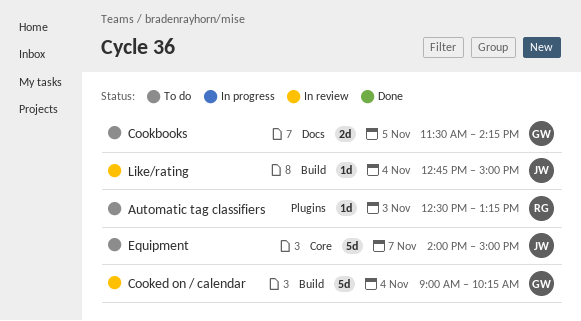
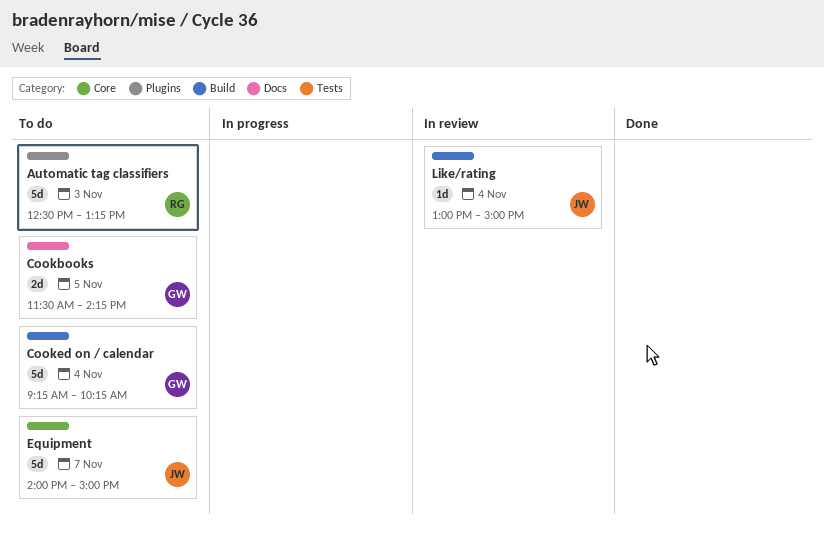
Automatic tag classifiers, estimate: 1d -> 5d
Cooked on / calendar, status: In review -> To do
Cooked on / calendar, begins: 09:00 -> 09:15
Like/rating, begins: 12:45 -> 13:00

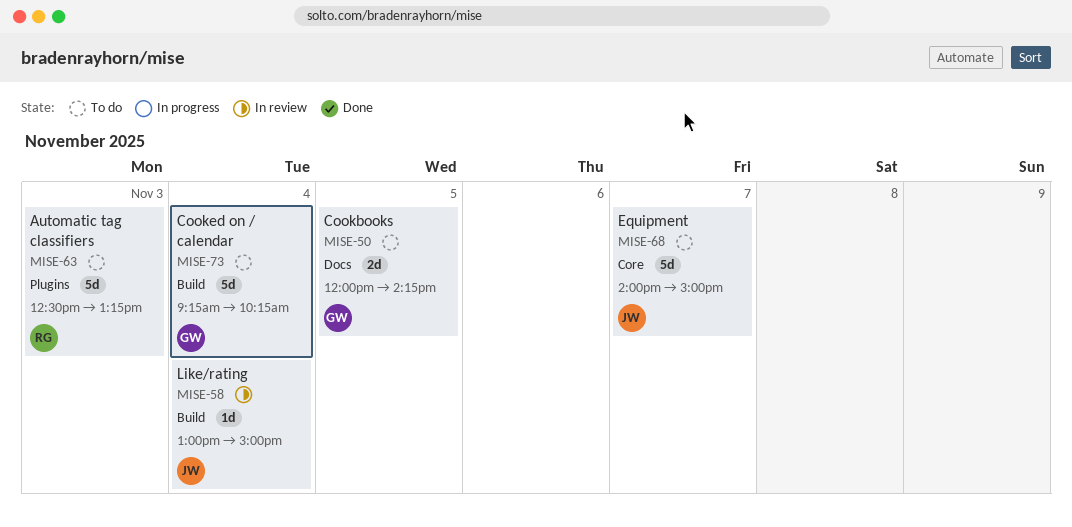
Cookbooks, begins: 11:30 -> 12:00

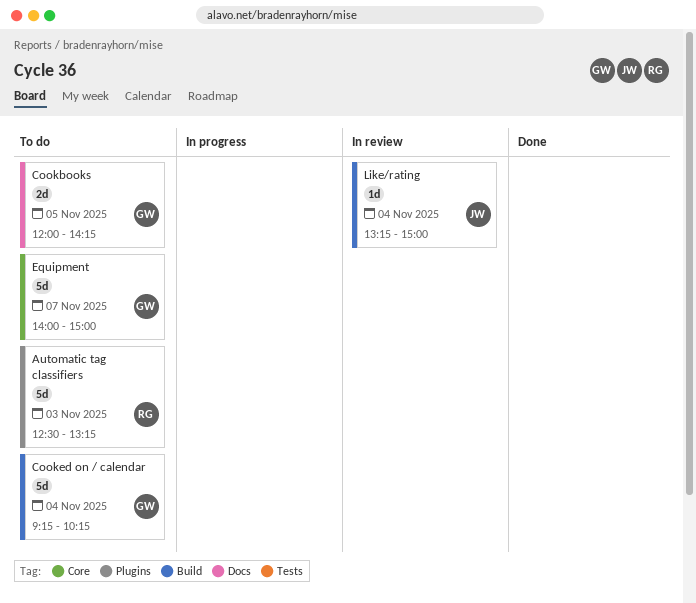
Equipment, owner: JW -> GW
Like/rating, begins: 13:00 -> 13:15

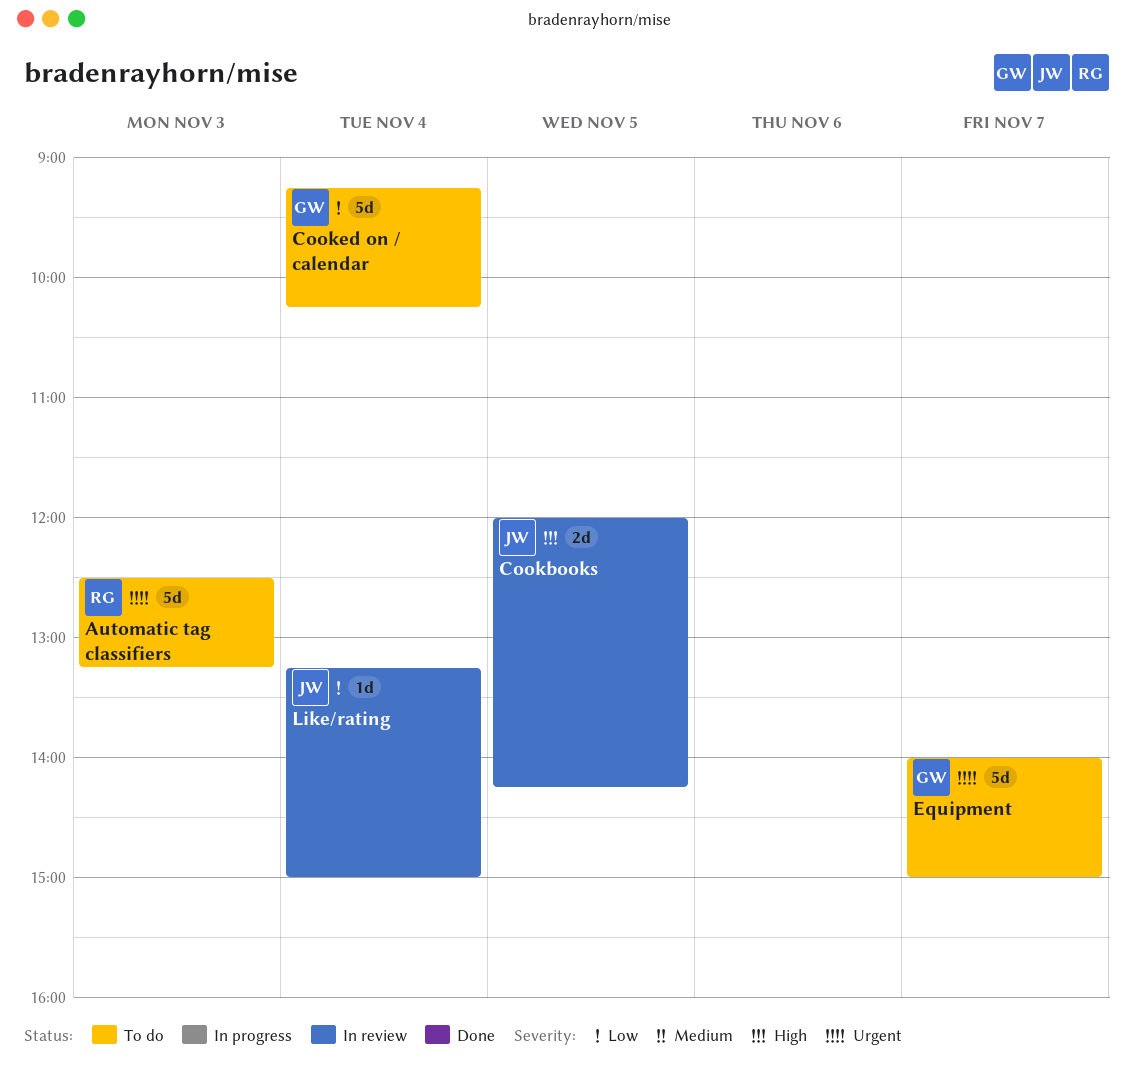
Cookbooks, status: To do -> In review
Cookbooks, owner: GW -> JW

